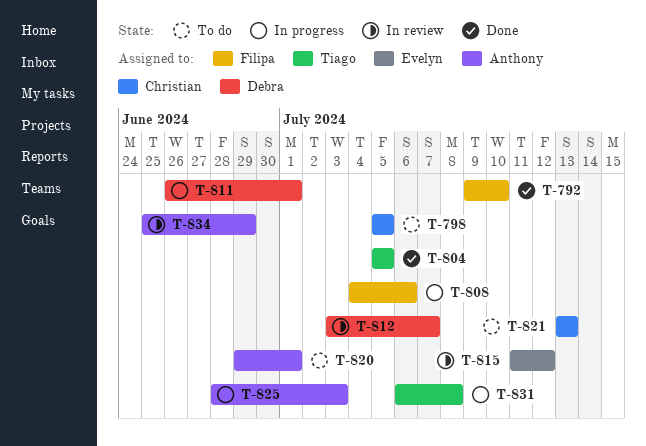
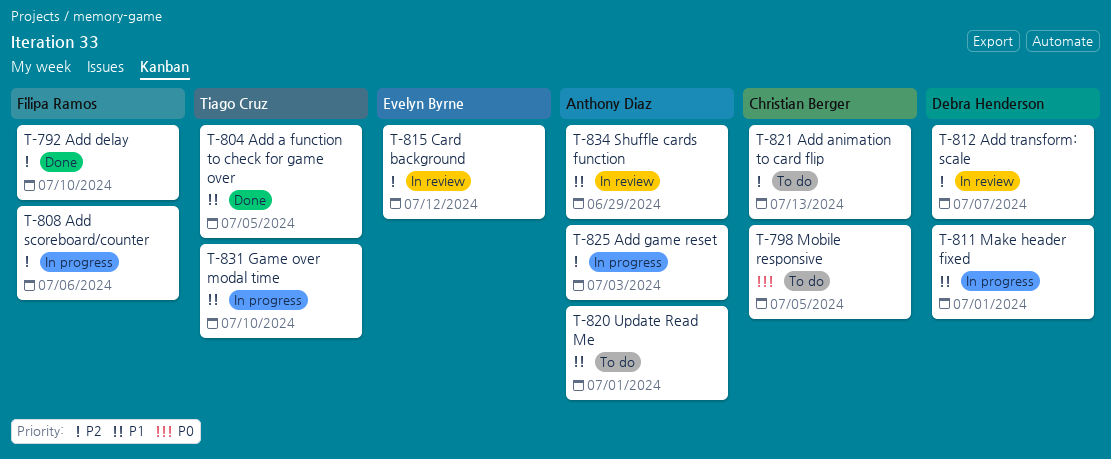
T-831, due: Jul 8 -> Jul 10

